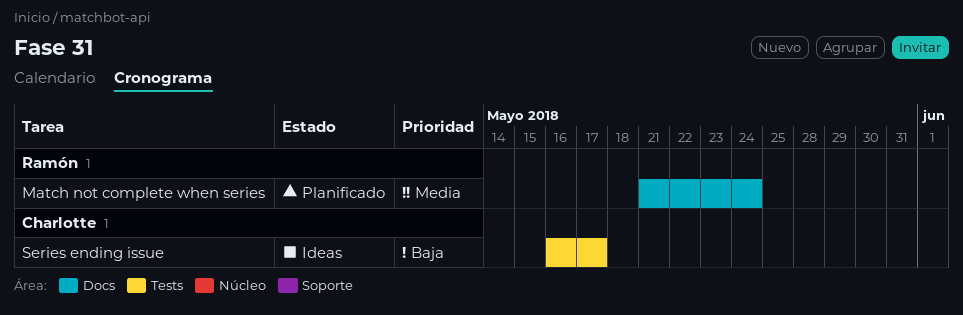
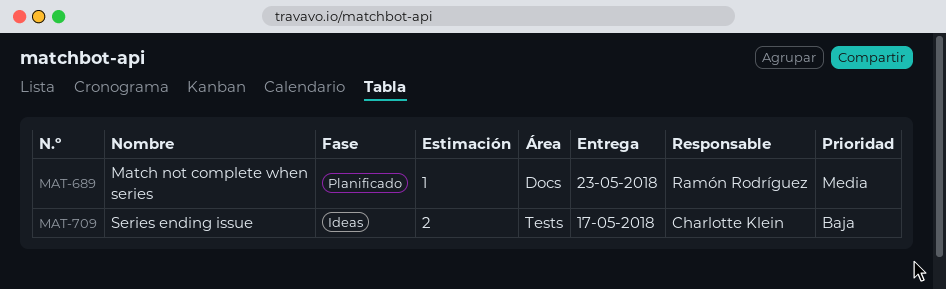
Match not complete when series, due: May 24 -> May 23

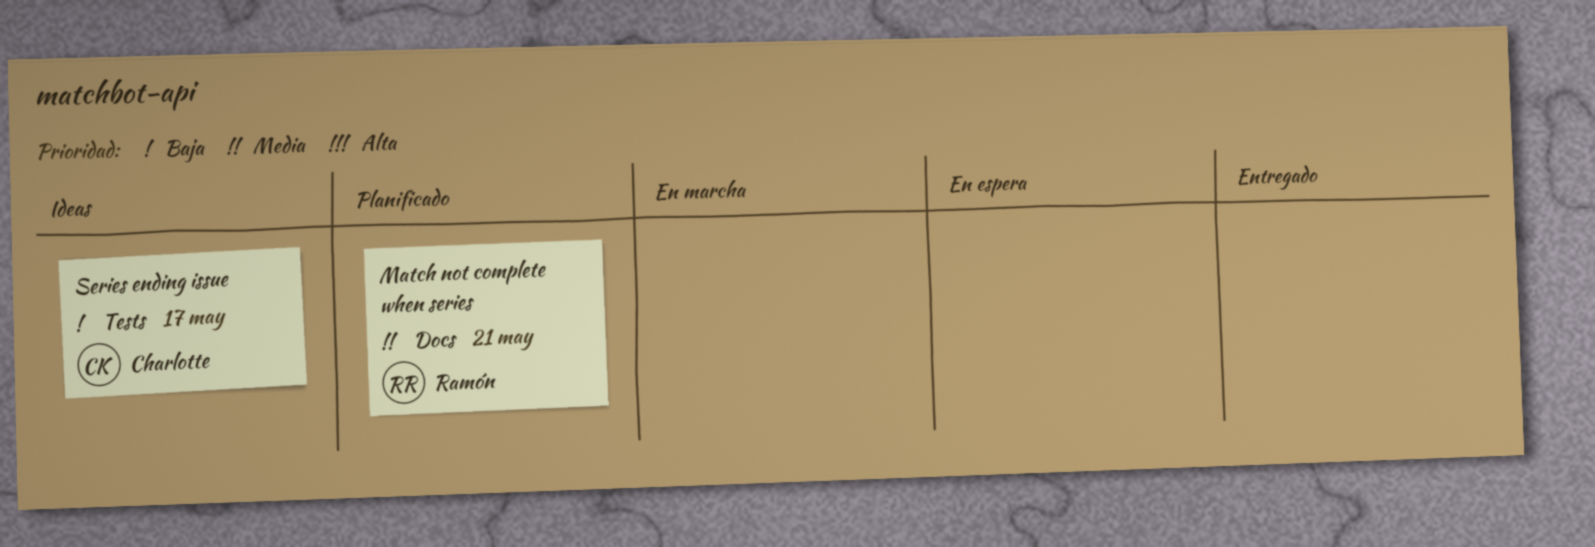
Match not complete when series, due: May 23 -> May 21

